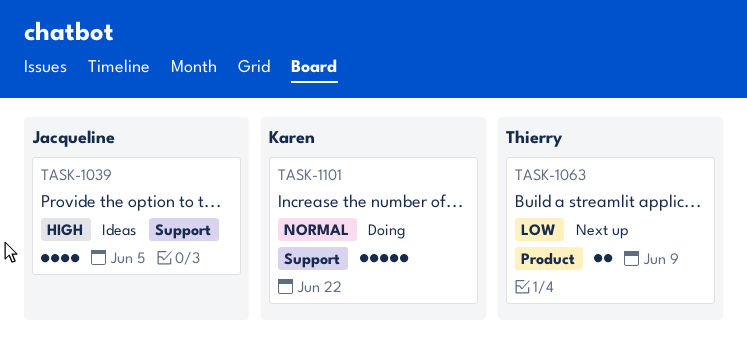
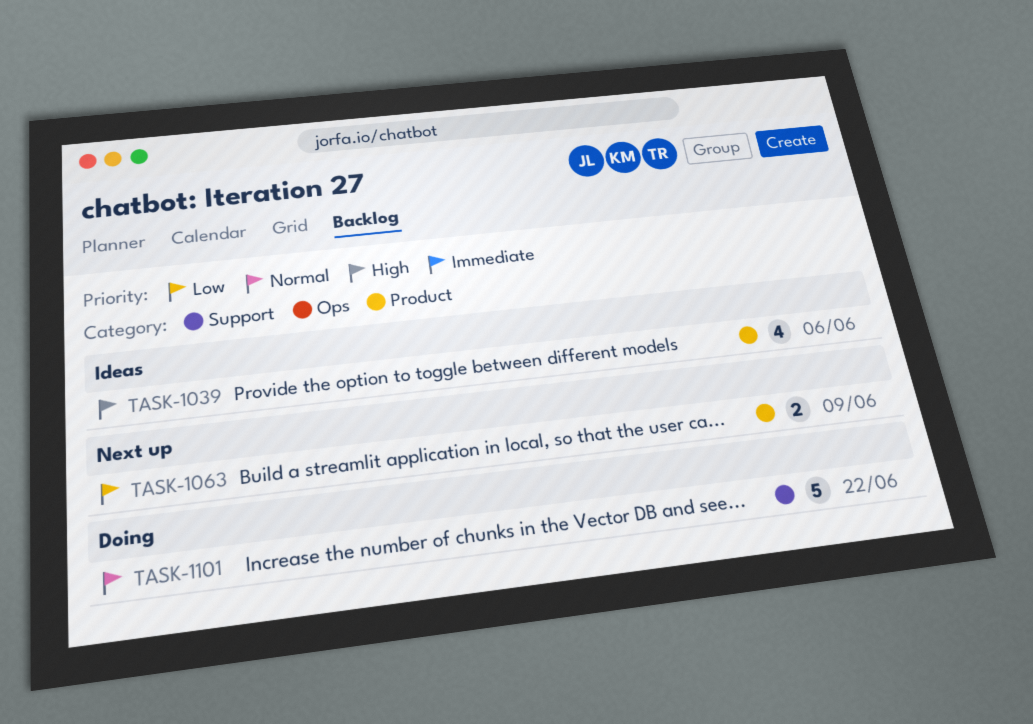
TASK-1039, label: Support -> Product
TASK-1039, due: Jun 5 -> Jun 6

